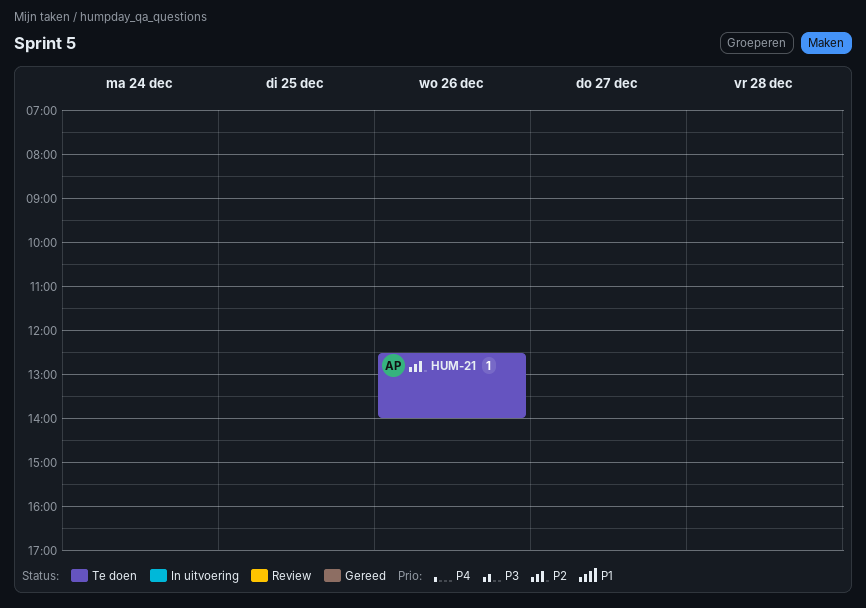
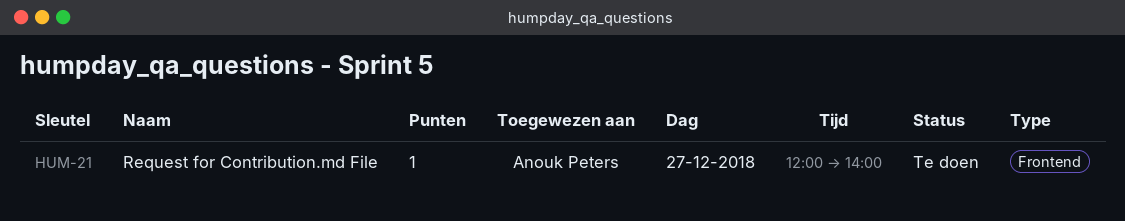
HUM-21, day: Dec 26 -> Dec 27
HUM-21, begins: 12:30 -> 12:00

